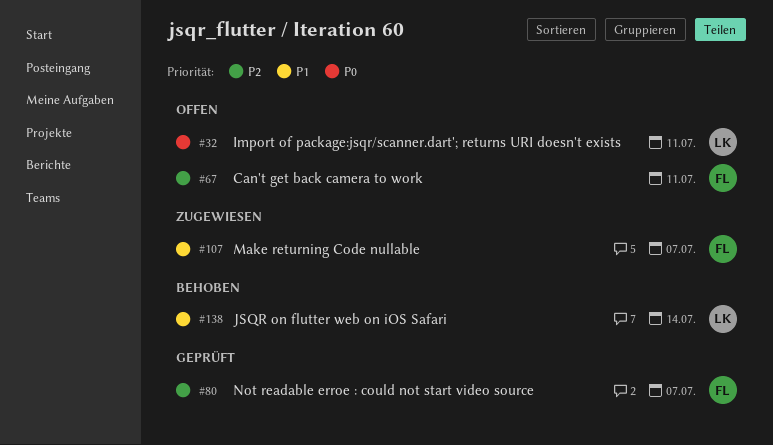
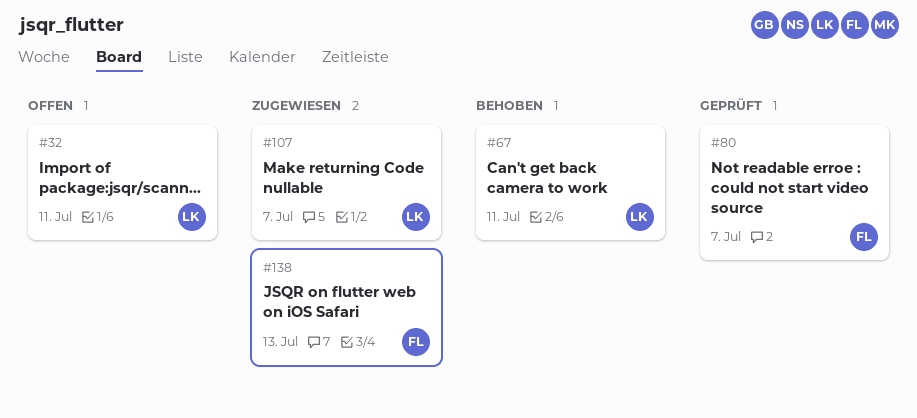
#67, status: Offen -> Behoben
#67, owner: FL -> LK
#107, owner: FL -> LK
#138, status: Behoben -> Zugewiesen
#138, owner: LK -> FL
#138, due: Jul 14 -> Jul 13

